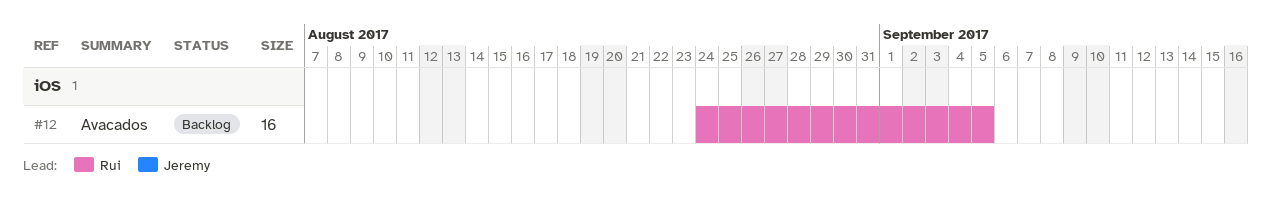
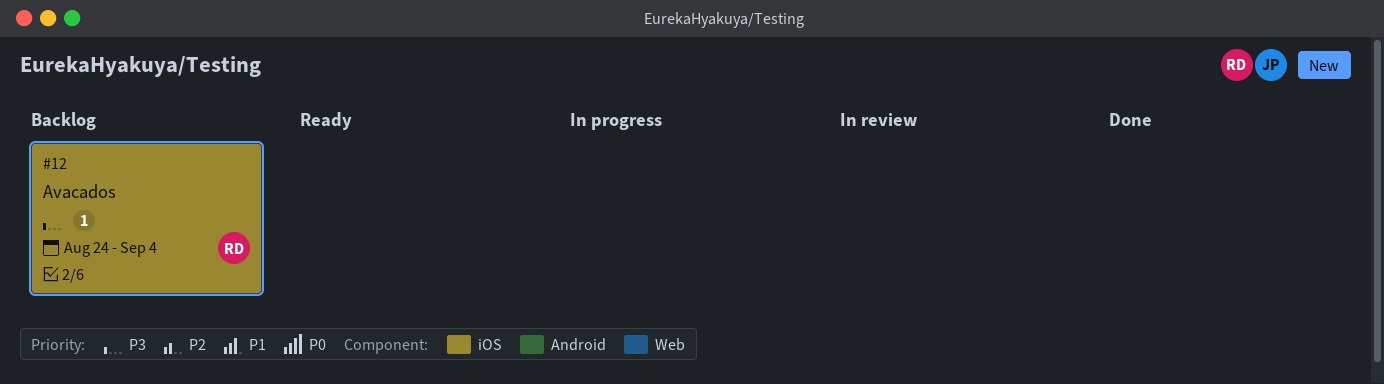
#12, estimate: 16 -> 1
#12, due: Sep 5 -> Sep 4

